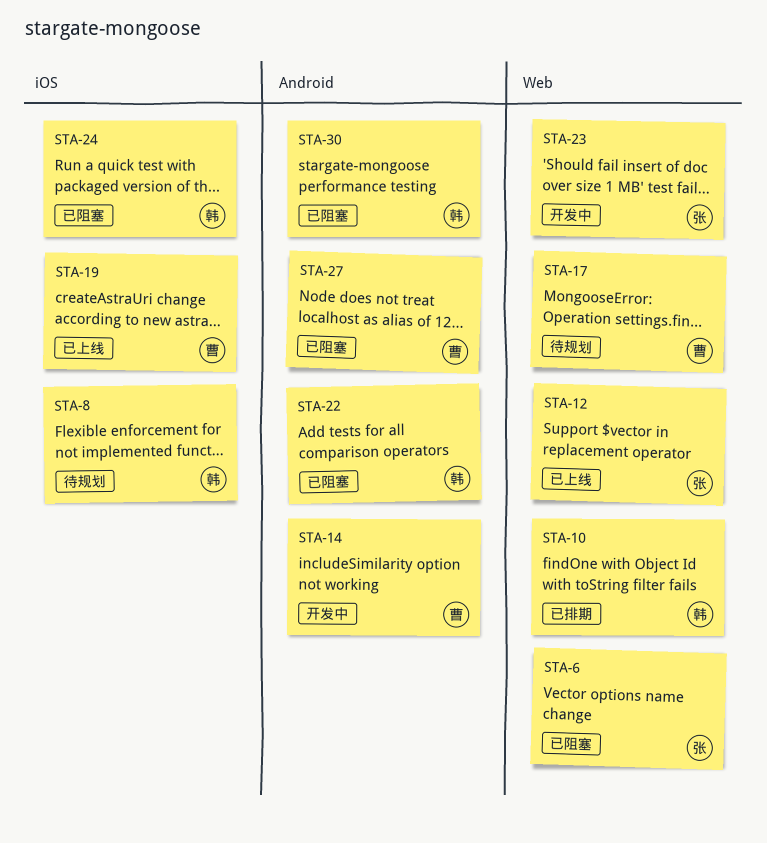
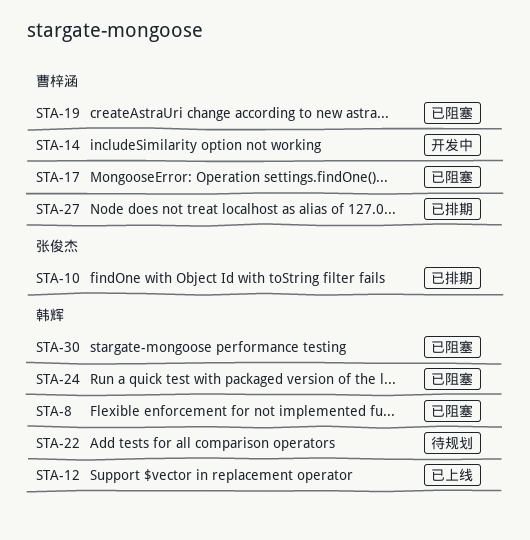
STA-6: present -> none
STA-8, status: 待规划 -> 已阻塞
STA-10, owner: 韩辉 -> 张俊杰
STA-12, owner: 张俊杰 -> 韩辉
STA-17, status: 待规划 -> 已阻塞
STA-19, status: 已上线 -> 已阻塞
STA-22, status: 已阻塞 -> 待规划
STA-23: present -> none
STA-27, status: 已阻塞 -> 已排期

